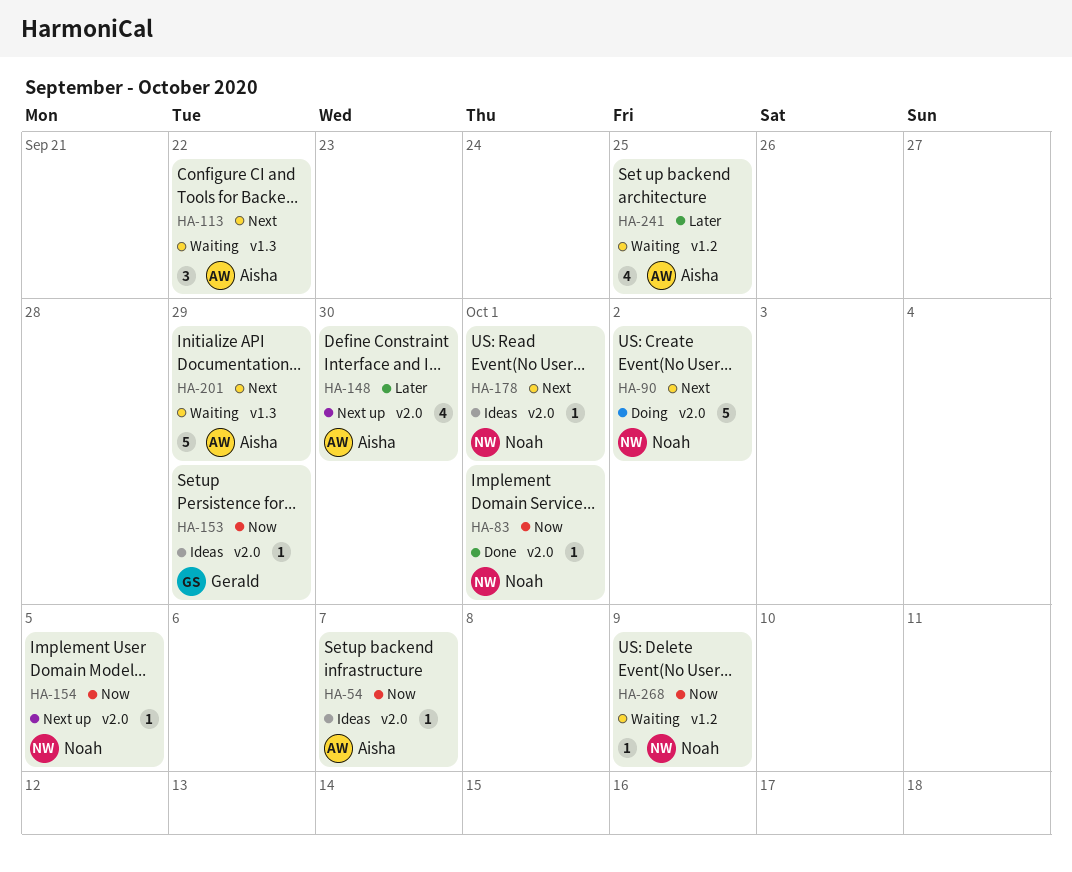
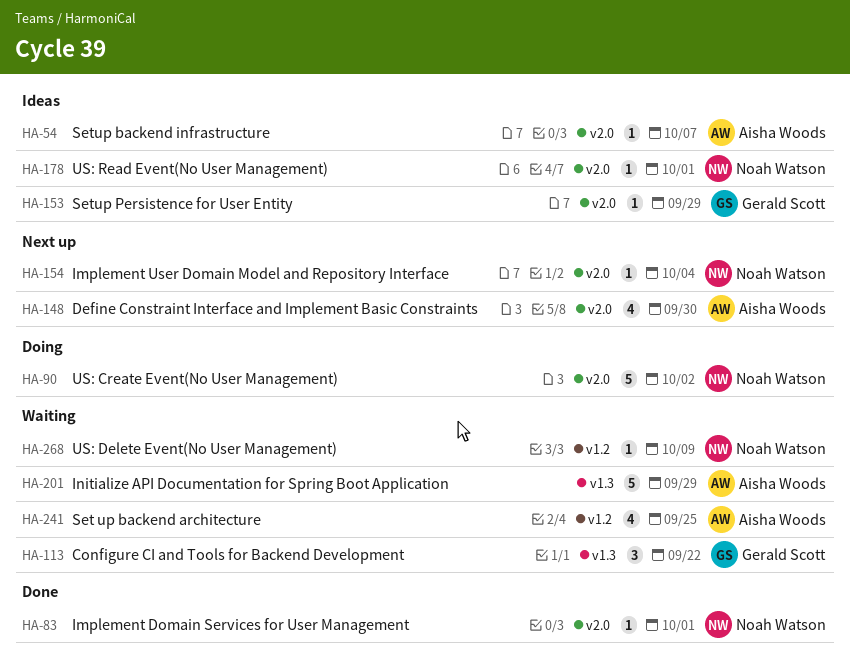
HA-113, owner: Aisha Woods -> Gerald Scott
HA-154, due: Oct 5 -> Oct 4

